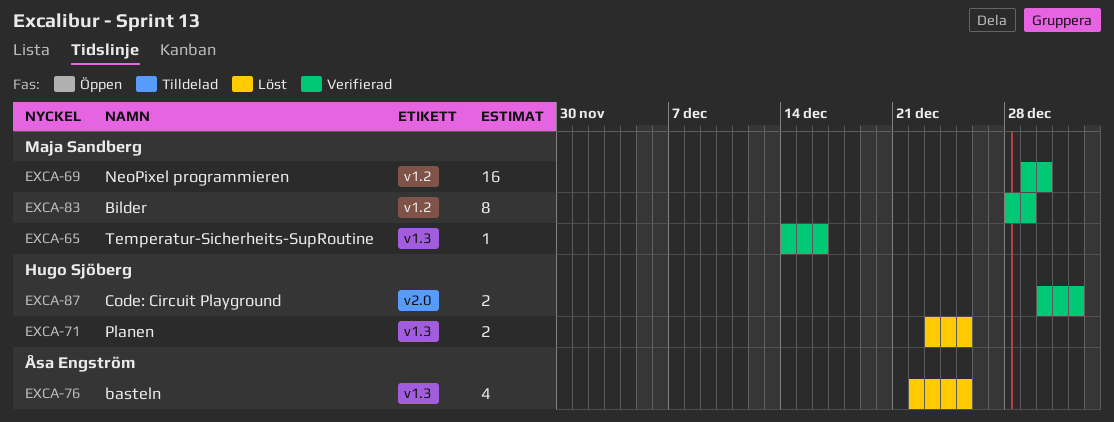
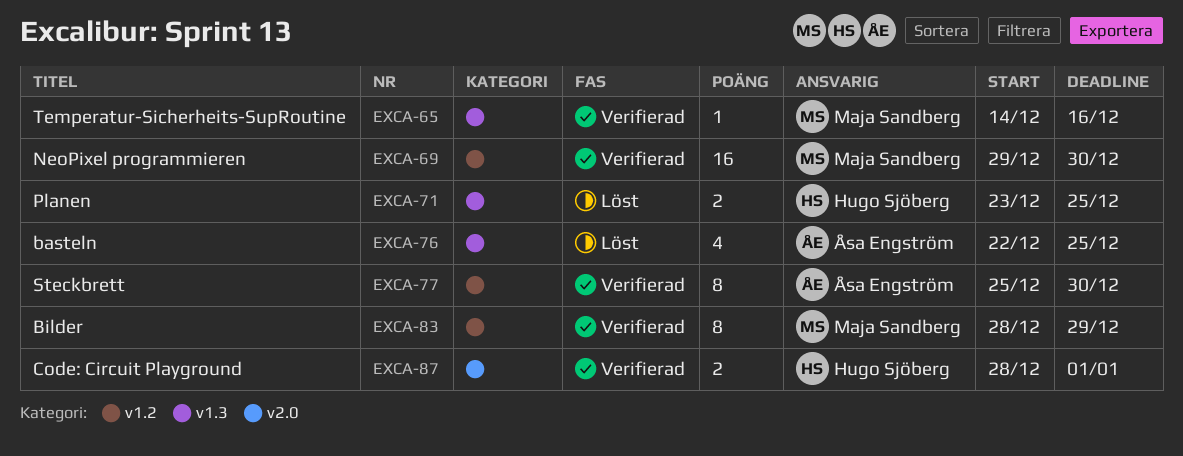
EXCA-77: none -> present
EXCA-87, start: Dec 30 -> Dec 28

